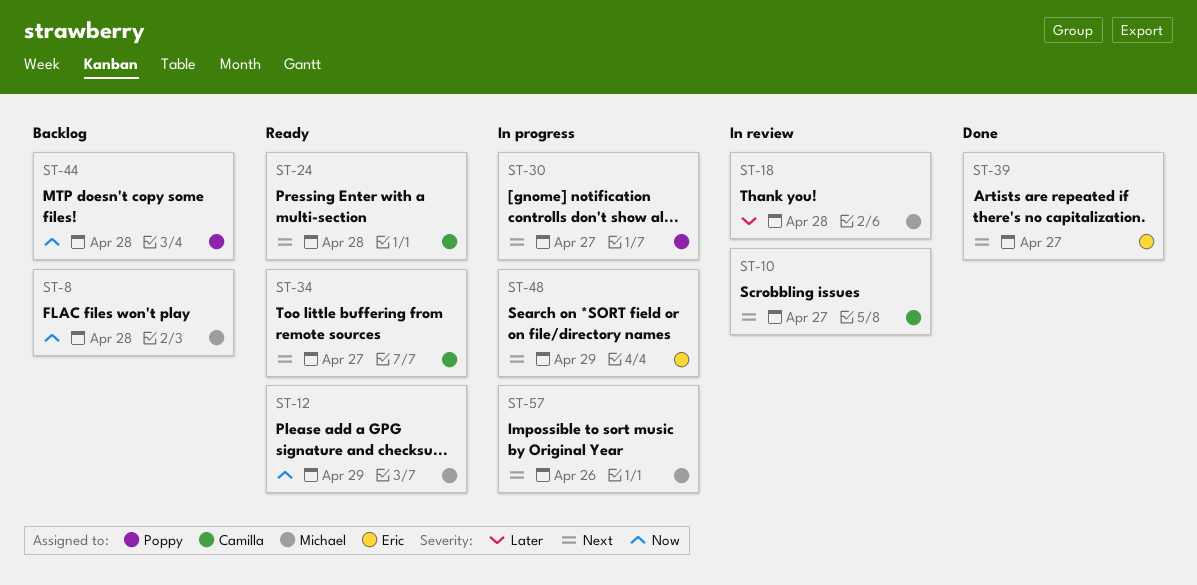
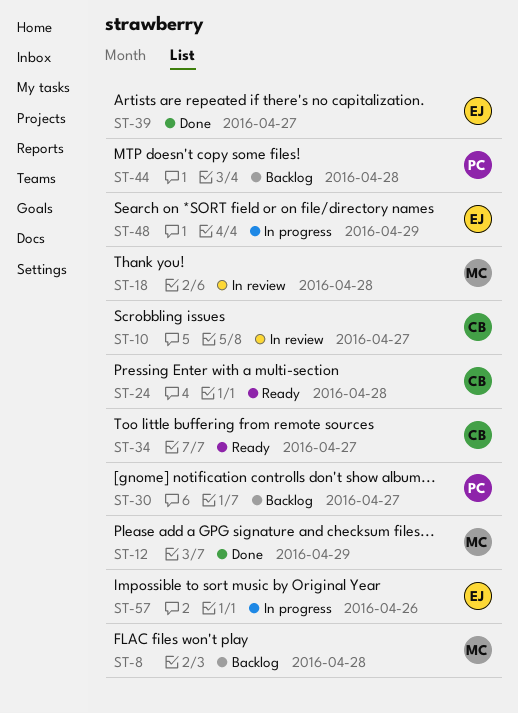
ST-12, status: Ready -> Done
ST-30, status: In progress -> Backlog
ST-57, owner: Michael -> Eric

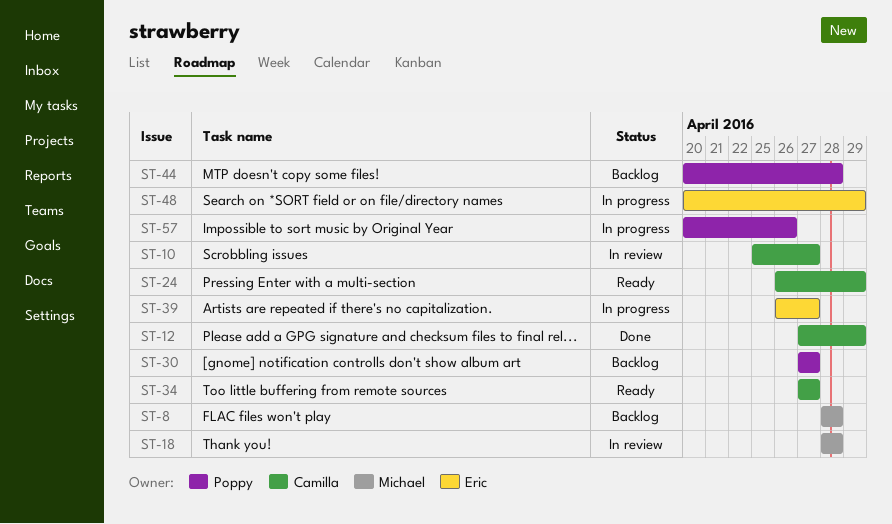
ST-12, owner: Michael -> Camilla
ST-24, due: Apr 28 -> Apr 29
ST-39, status: Done -> In progress
ST-57, owner: Eric -> Poppy

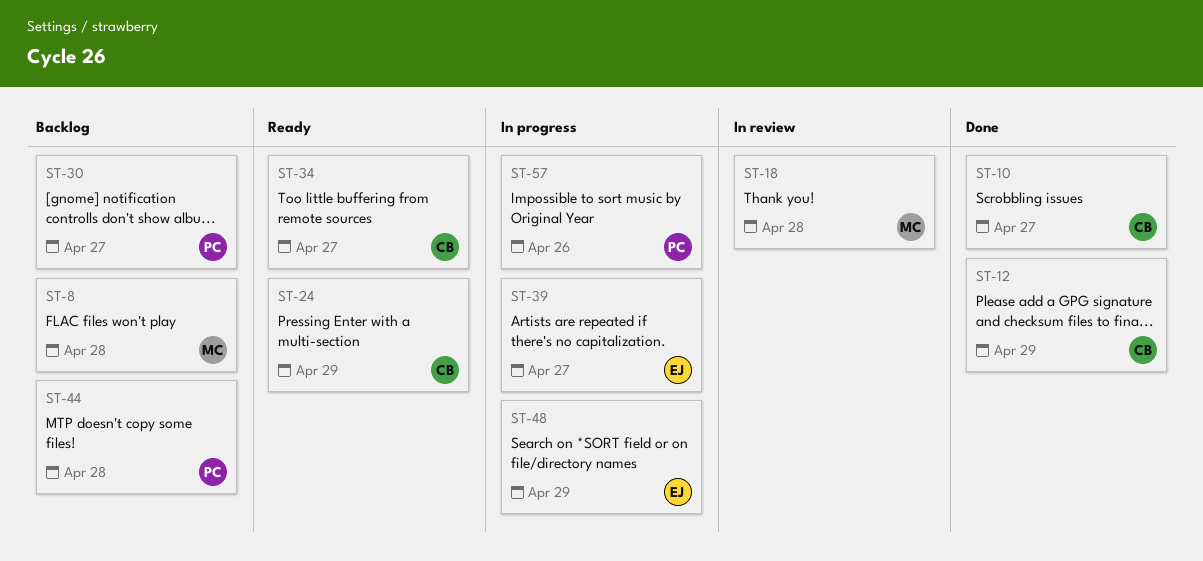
ST-10, status: In review -> Done

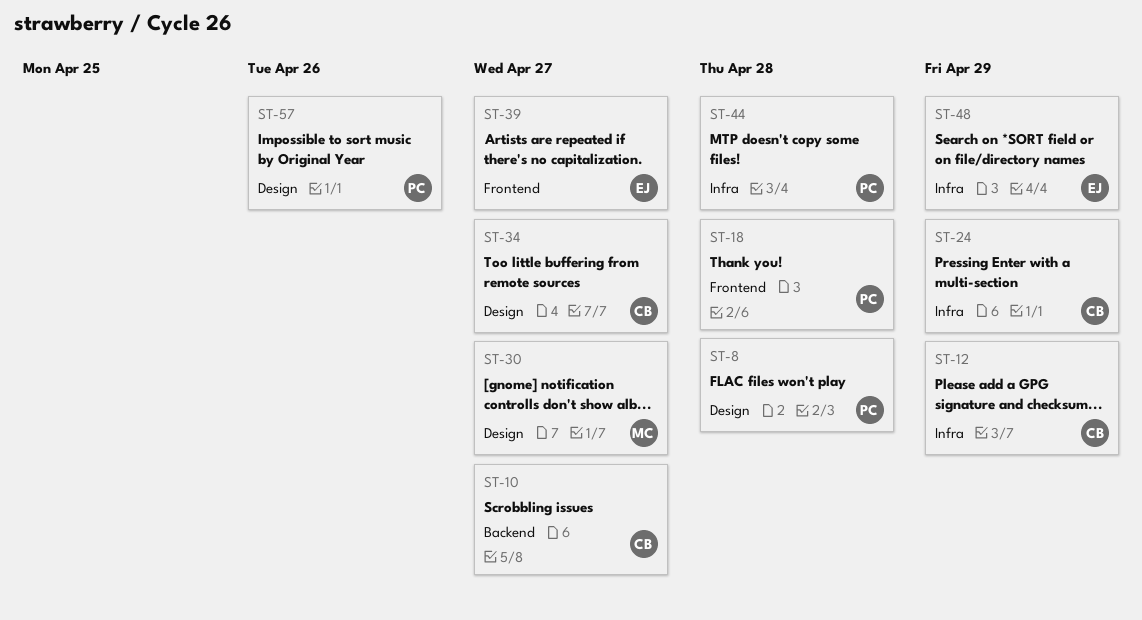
ST-8, owner: MC -> PC
ST-18, owner: MC -> PC
ST-30, owner: PC -> MC

